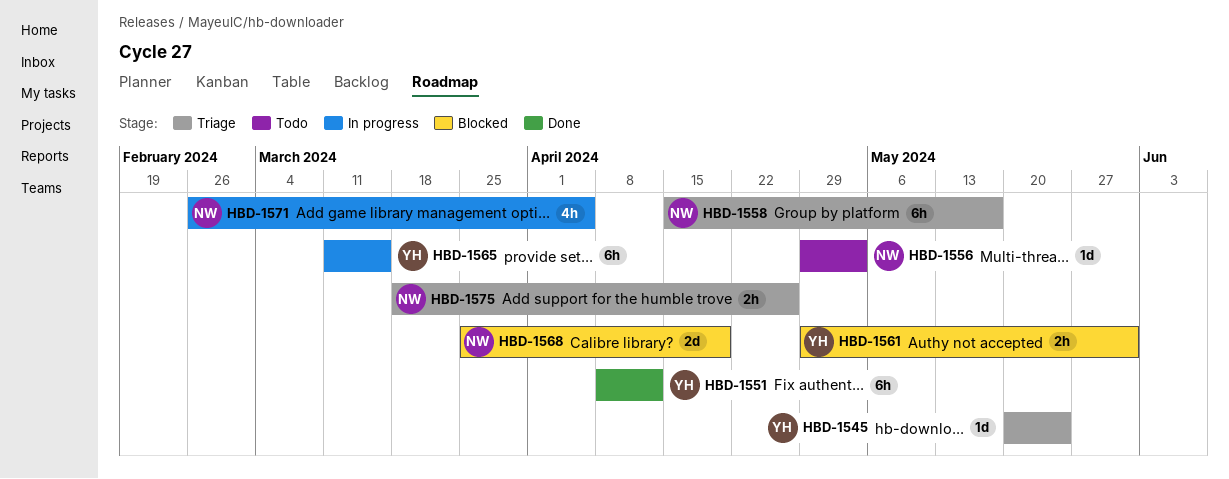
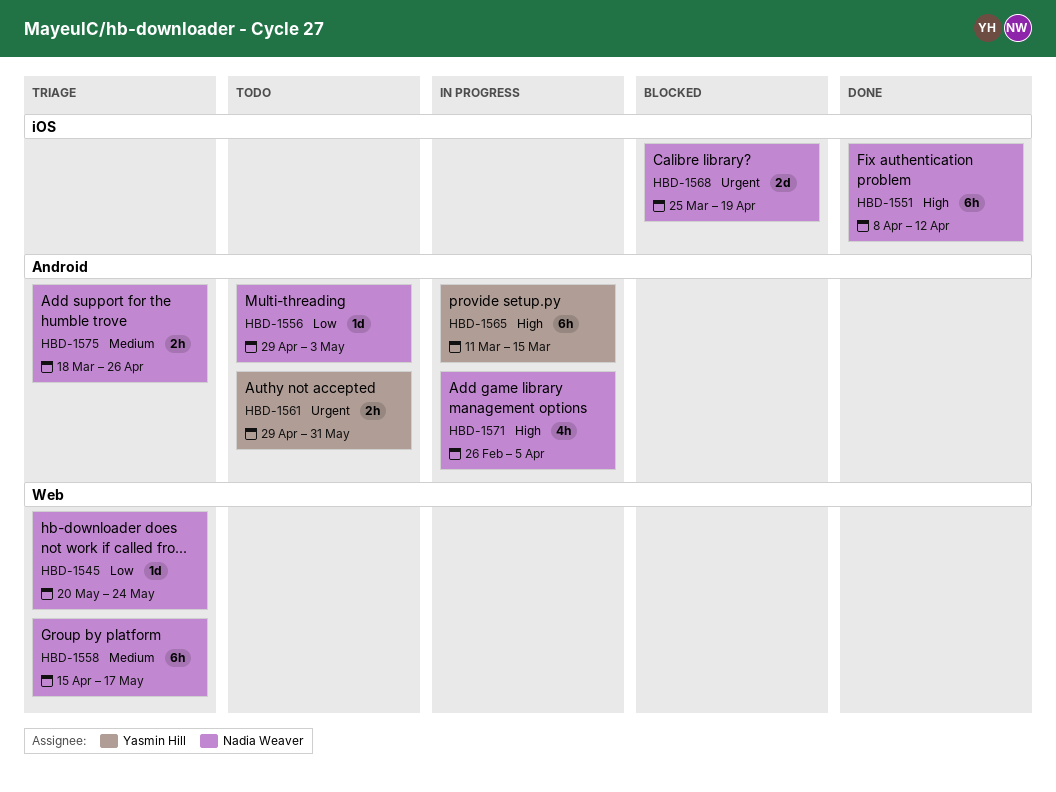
HBD-1545, owner: Yasmin Hill -> Nadia Weaver
HBD-1551, owner: Yasmin Hill -> Nadia Weaver
HBD-1561, status: Blocked -> Todo

